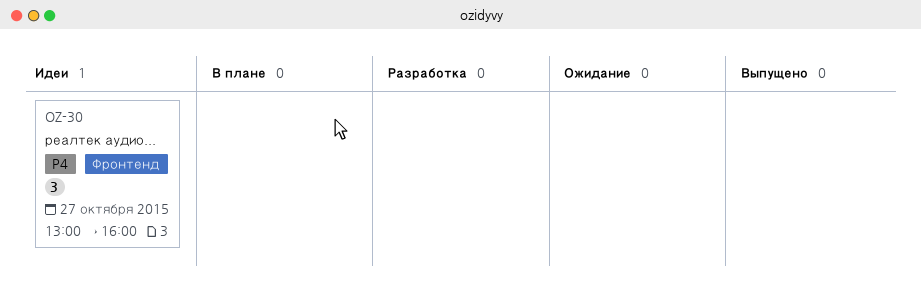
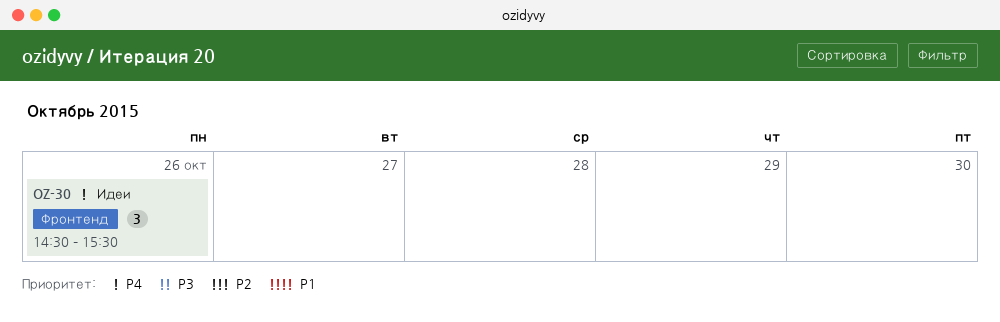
OZ-30, day: Oct 27 -> Oct 26
OZ-30, begins: 13:00 -> 14:30
OZ-30, ends: 16:00 -> 15:30

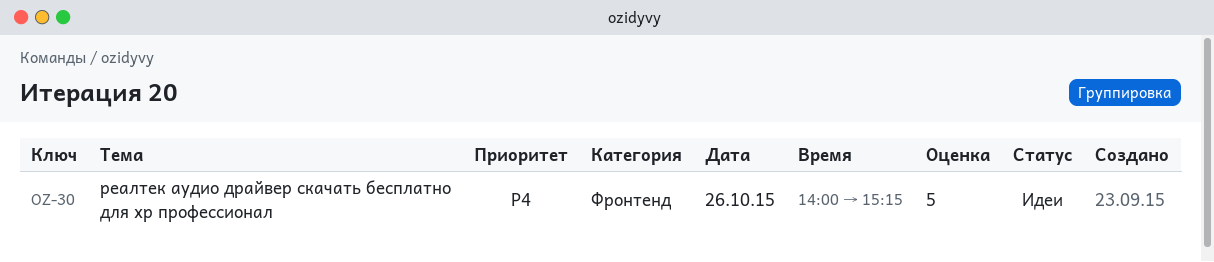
OZ-30, estimate: 3 -> 5
OZ-30, begins: 14:30 -> 14:00
OZ-30, ends: 15:30 -> 15:15

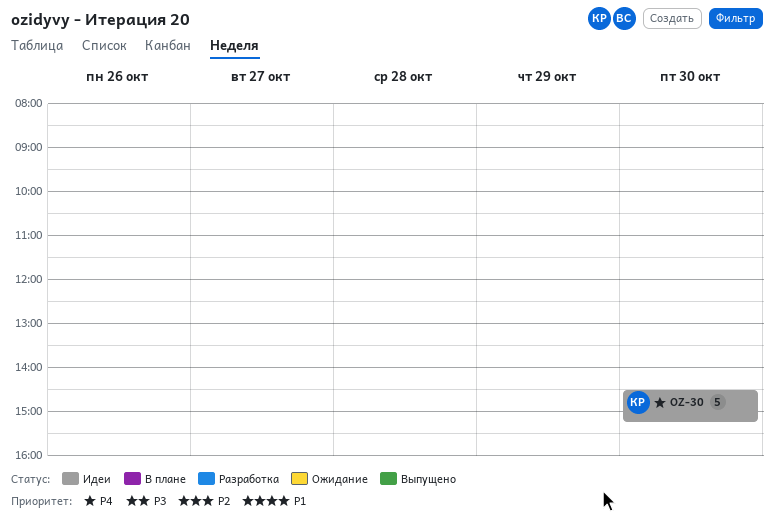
OZ-30, day: Oct 26 -> Oct 30
OZ-30, begins: 14:00 -> 14:30

